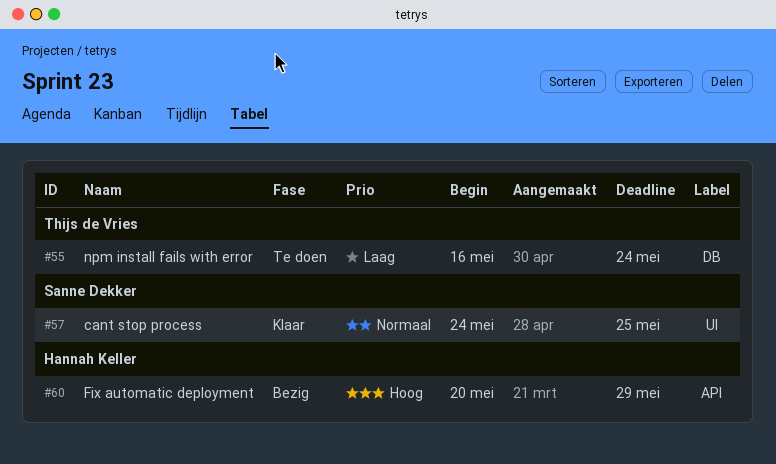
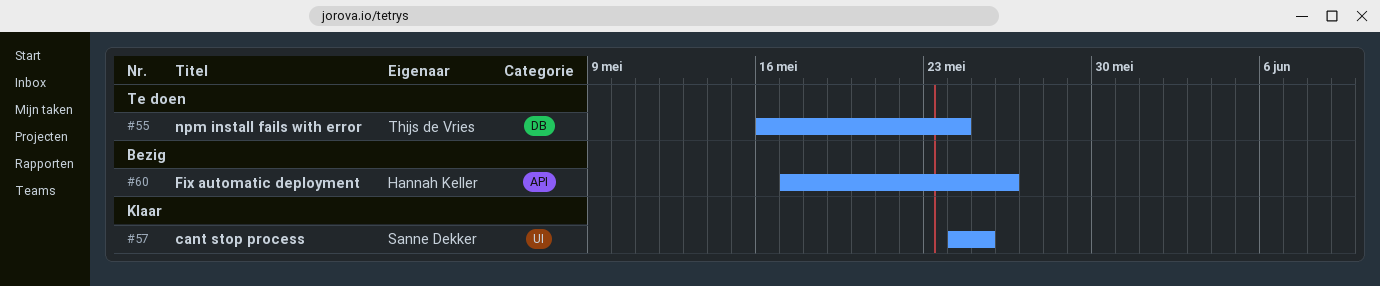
#60, start: May 20 -> May 17
#60, due: May 29 -> May 26

